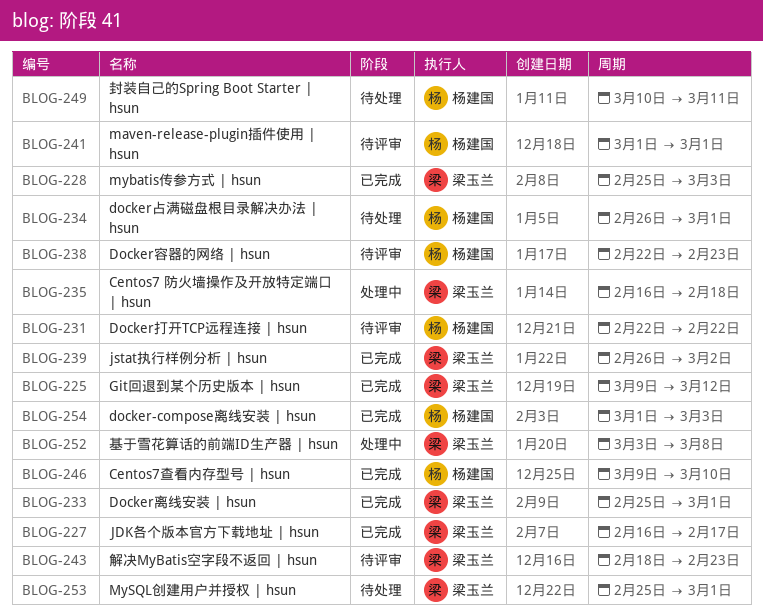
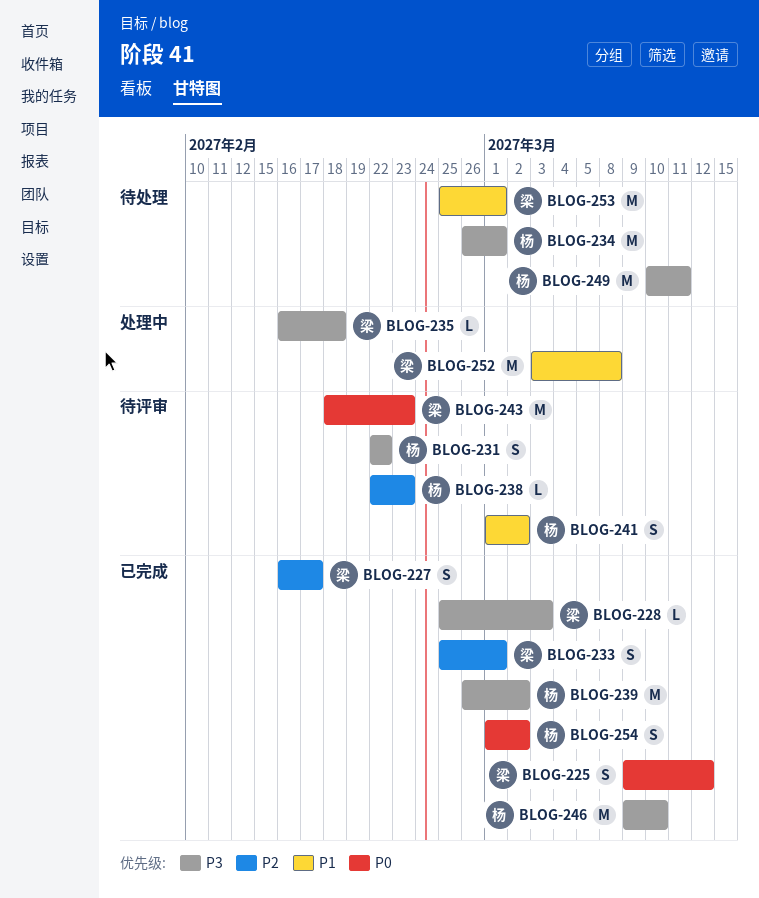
BLOG-239, owner: 梁玉兰 -> 杨建国
BLOG-241, due: Mar 1 -> Mar 2
BLOG-254, due: Mar 3 -> Mar 2

